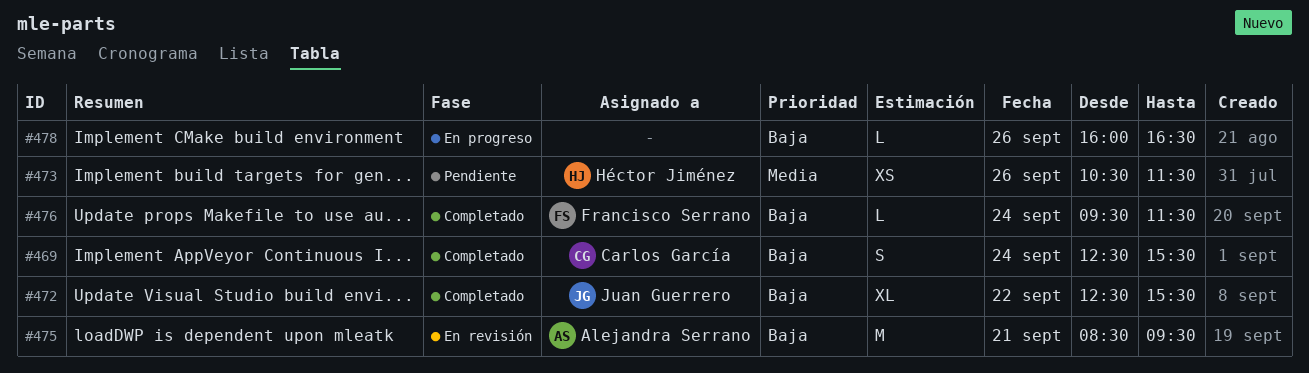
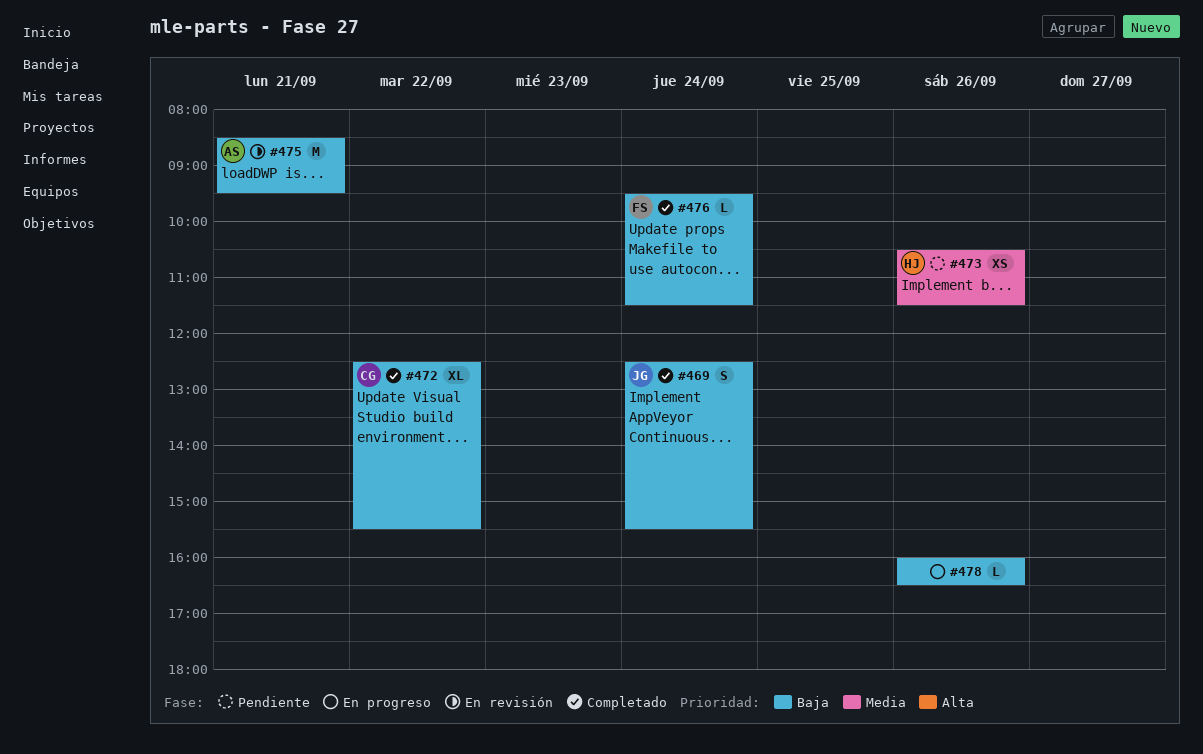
#469, owner: Carlos García -> Juan Guerrero
#472, owner: Juan Guerrero -> Carlos García

